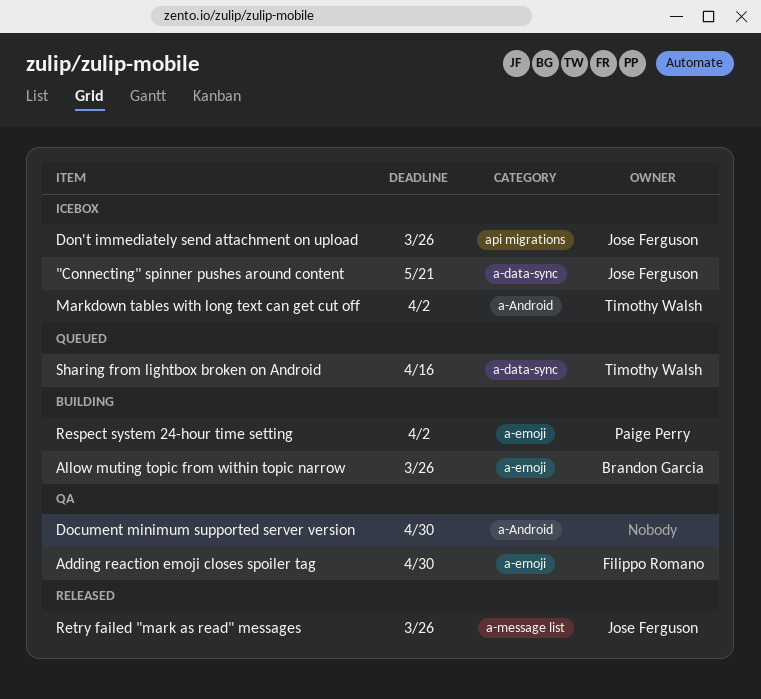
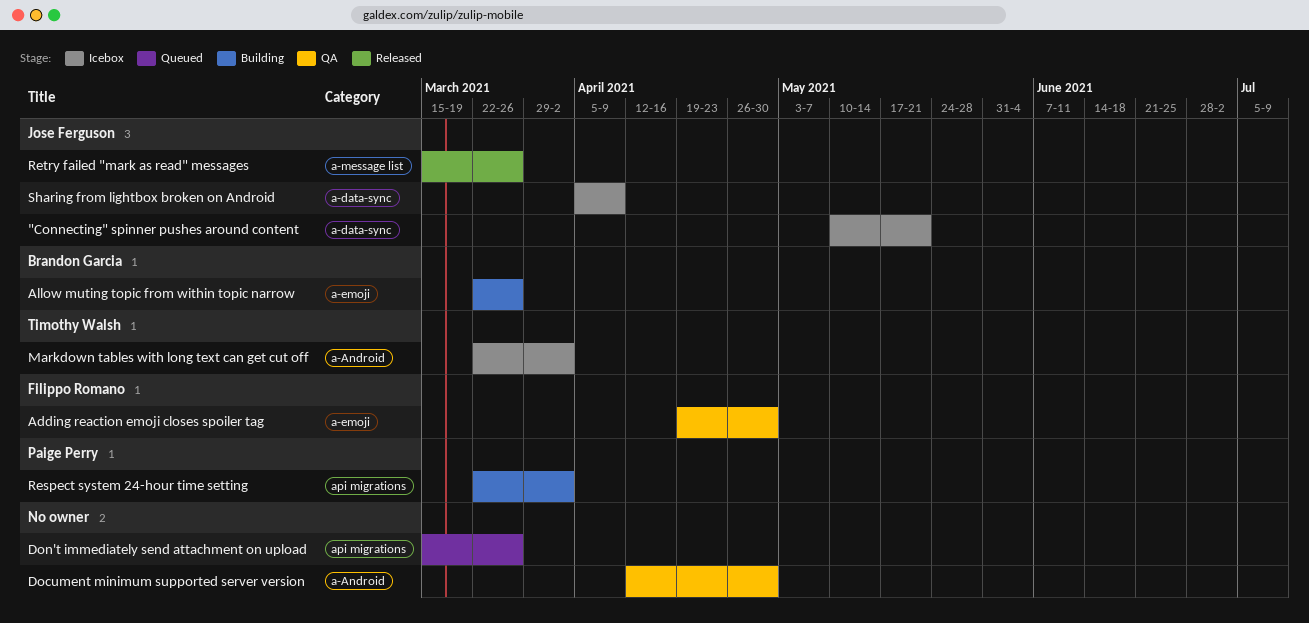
Don't immediately send attachment on upload, status: Icebox -> Queued
Don't immediately send attachment on upload, owner: Jose Ferguson -> none
Respect system 24-hour time setting, label: a-emoji -> api migrations
Sharing from lightbox broken on Android, status: Queued -> Icebox
Sharing from lightbox broken on Android, owner: Timothy Walsh -> Jose Ferguson
Sharing from lightbox broken on Android, due: Apr 16 -> Apr 9

